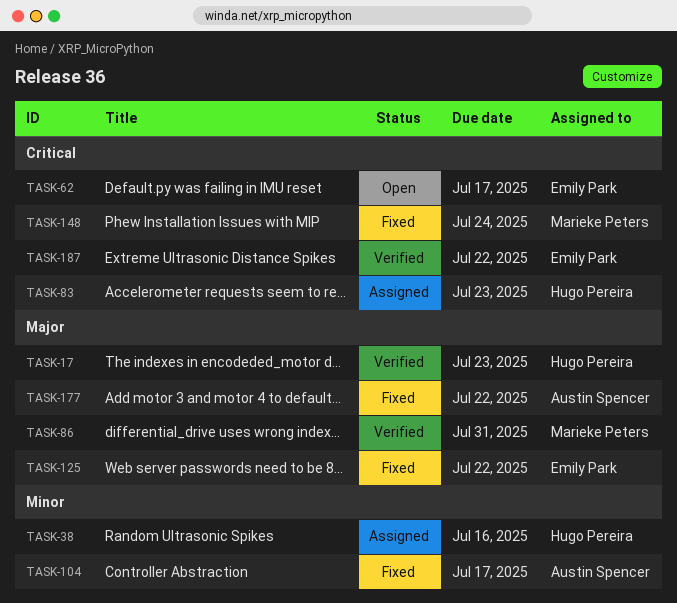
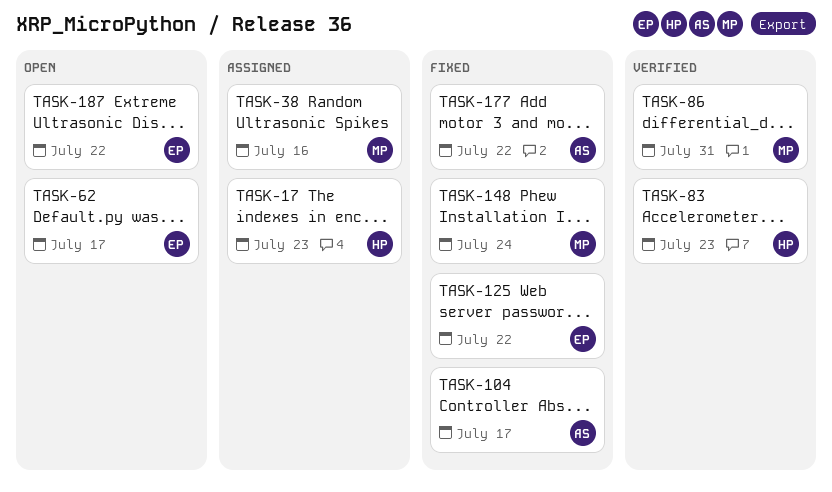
TASK-17, status: Verified -> Assigned
TASK-38, owner: Hugo Pereira -> Marieke Peters
TASK-83, status: Assigned -> Verified
TASK-187, status: Verified -> Open

